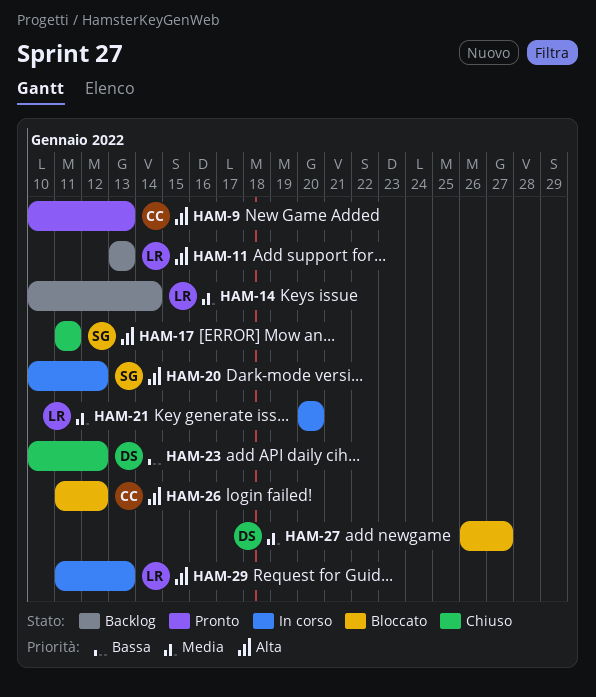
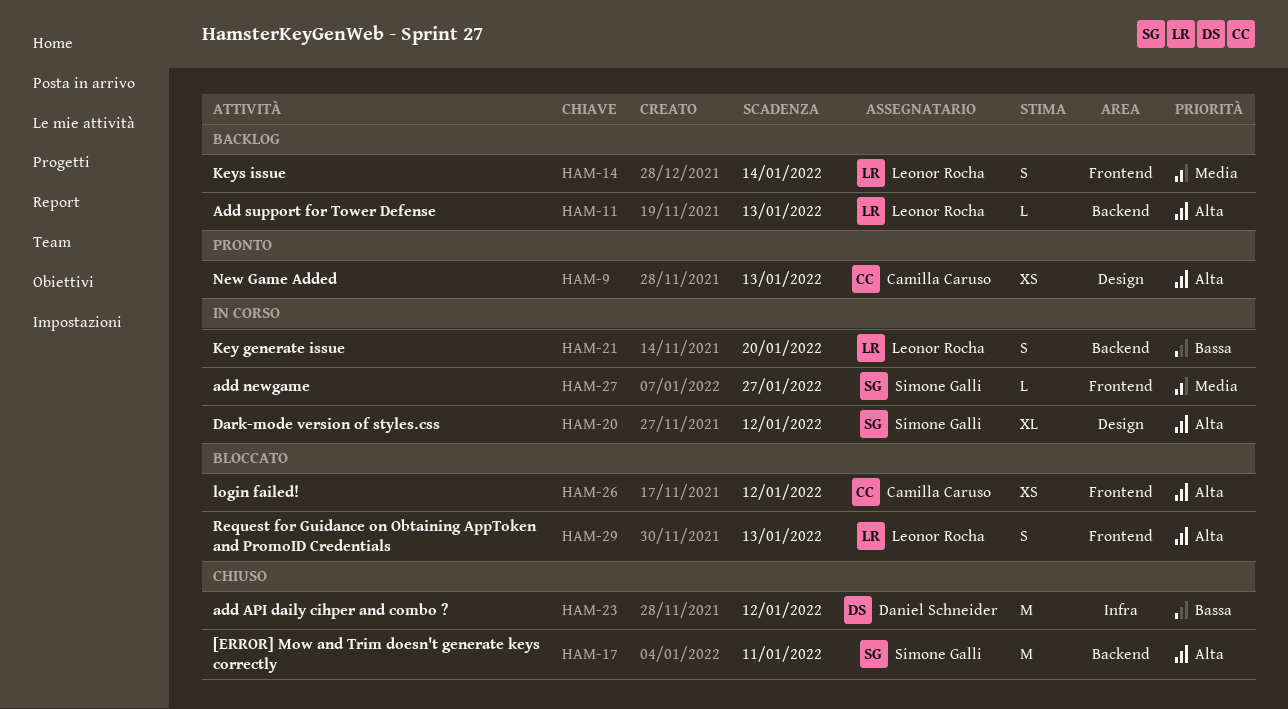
HAM-21, priority: Media -> Bassa
HAM-27, status: Bloccato -> In corso
HAM-27, owner: Daniel Schneider -> Simone Galli
HAM-29, status: In corso -> Bloccato

